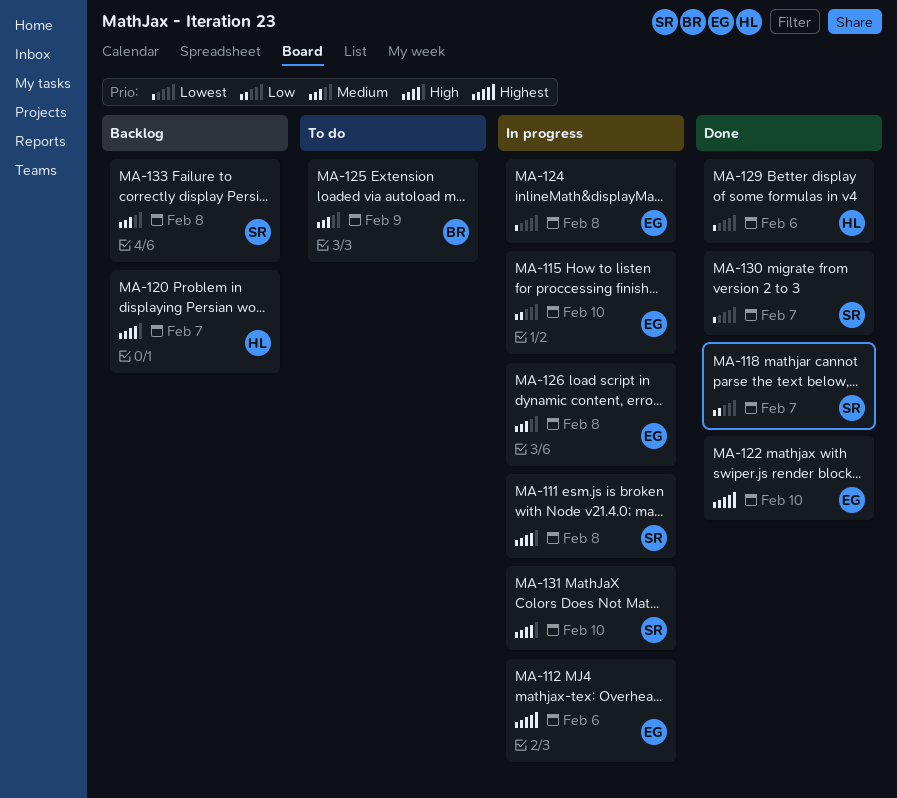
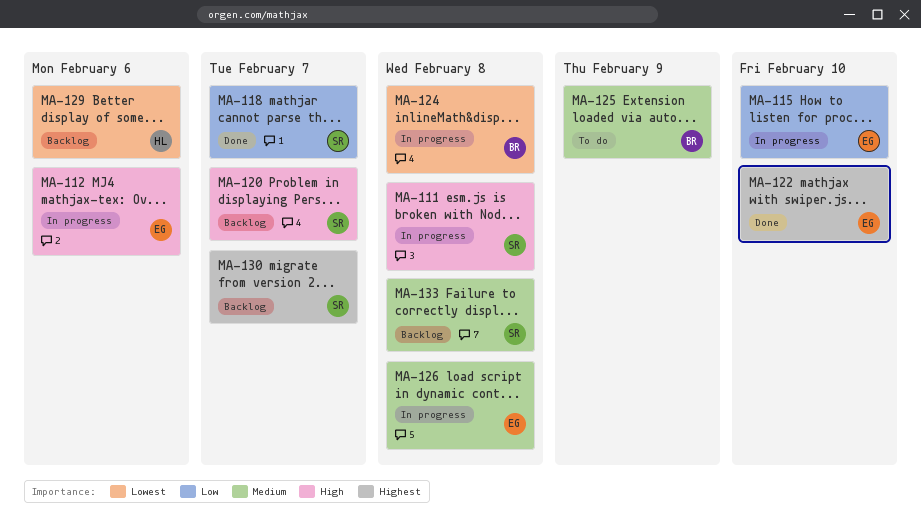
MA-112, priority: Highest -> High
MA-120, owner: HL -> SR
MA-124, owner: EG -> BR
MA-129, status: Done -> Backlog
MA-130, status: Done -> Backlog
MA-130, priority: Lowest -> Highest
MA-131: present -> none

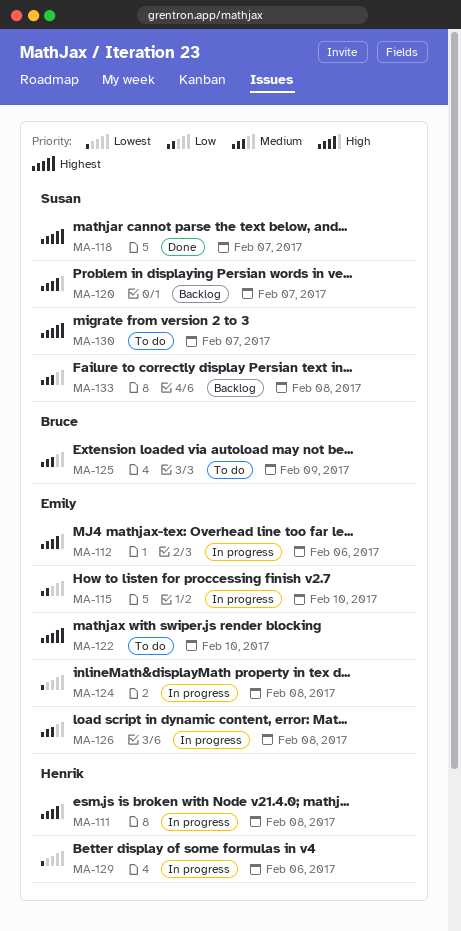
MA-111, owner: Susan -> Henrik
MA-118, priority: Low -> Highest
MA-122, status: Done -> To do
MA-124, owner: Bruce -> Emily
MA-129, status: Backlog -> In progress
MA-130, status: Backlog -> To do

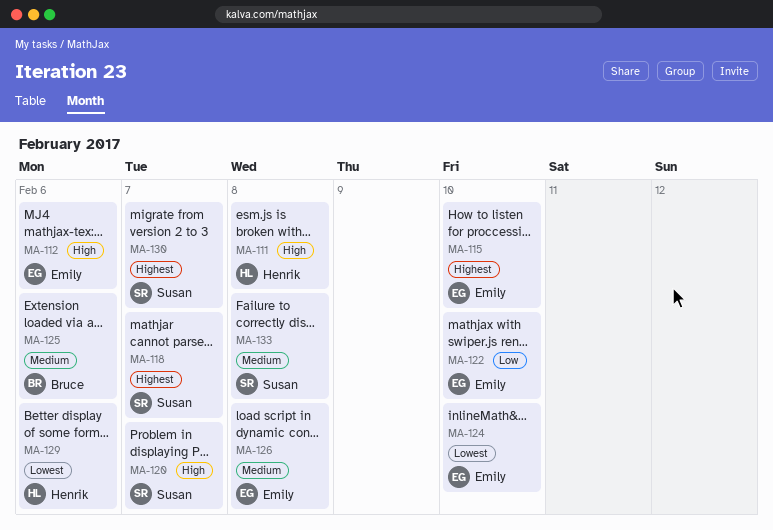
MA-115, priority: Low -> Highest
MA-122, priority: Highest -> Low
MA-124, due: Feb 8 -> Feb 10
MA-125, due: Feb 9 -> Feb 6

